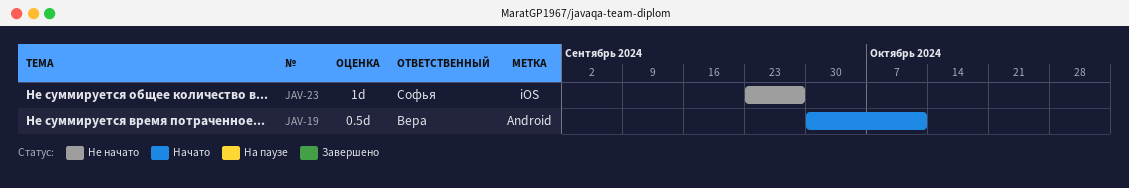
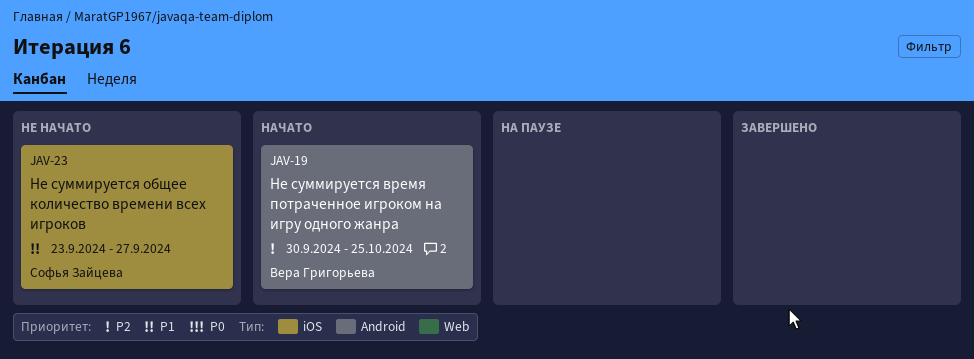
JAV-19, due: Oct 11 -> Oct 25

